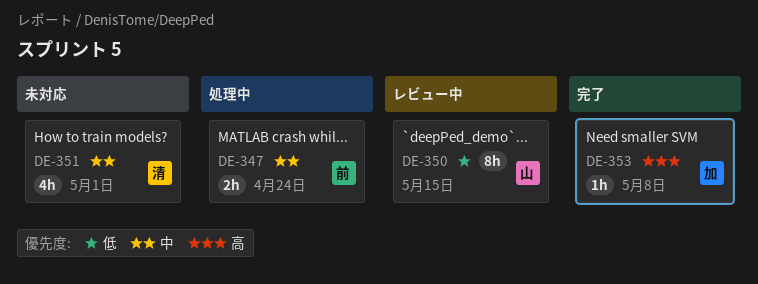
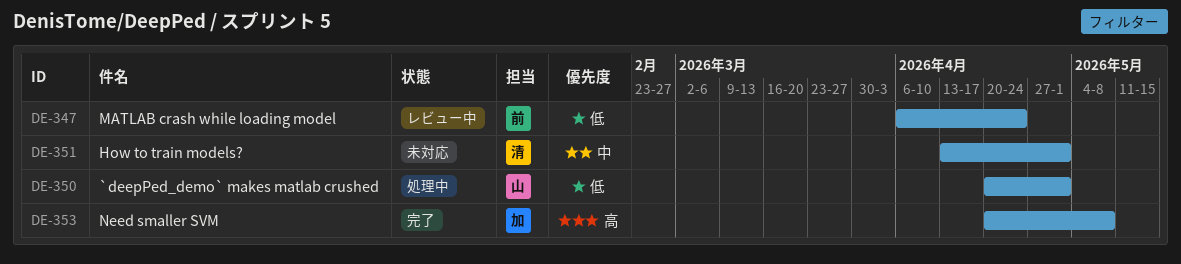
DE-347, status: 処理中 -> レビュー中
DE-347, priority: 中 -> 低
DE-350, status: レビュー中 -> 処理中
DE-350, due: May 15 -> May 1

